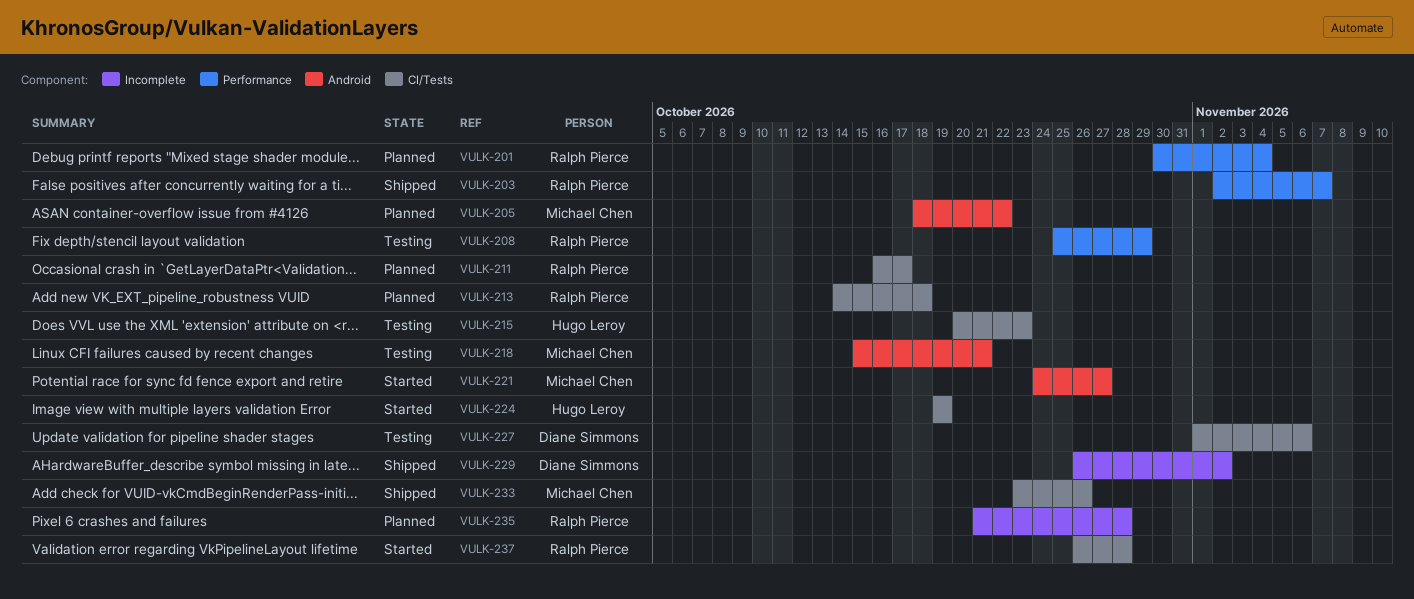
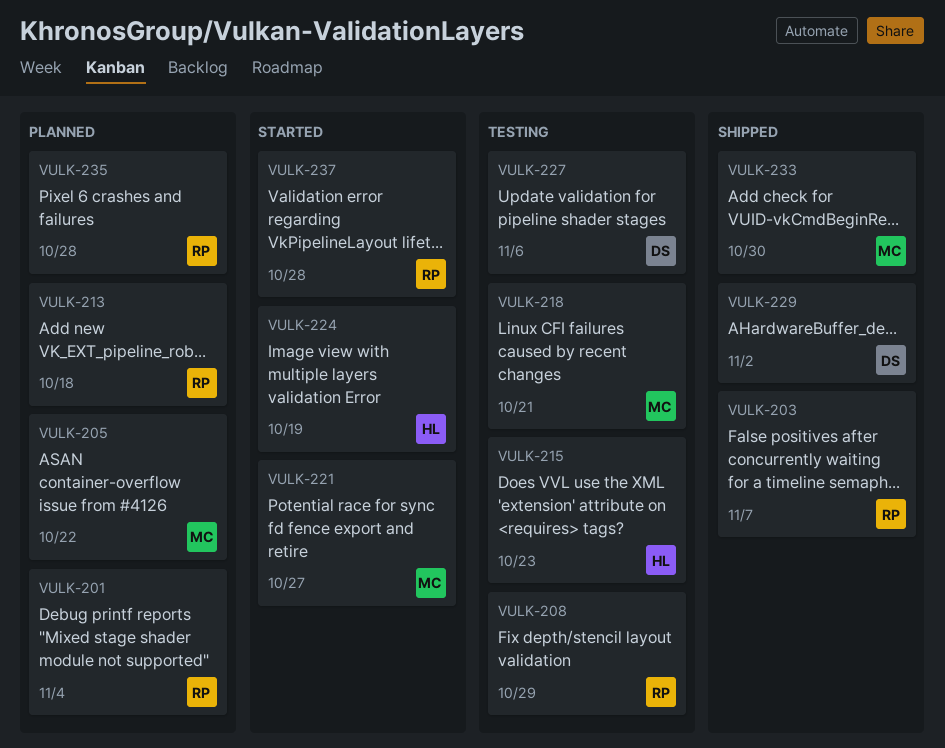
VULK-211: present -> none
VULK-233, due: Oct 26 -> Oct 30

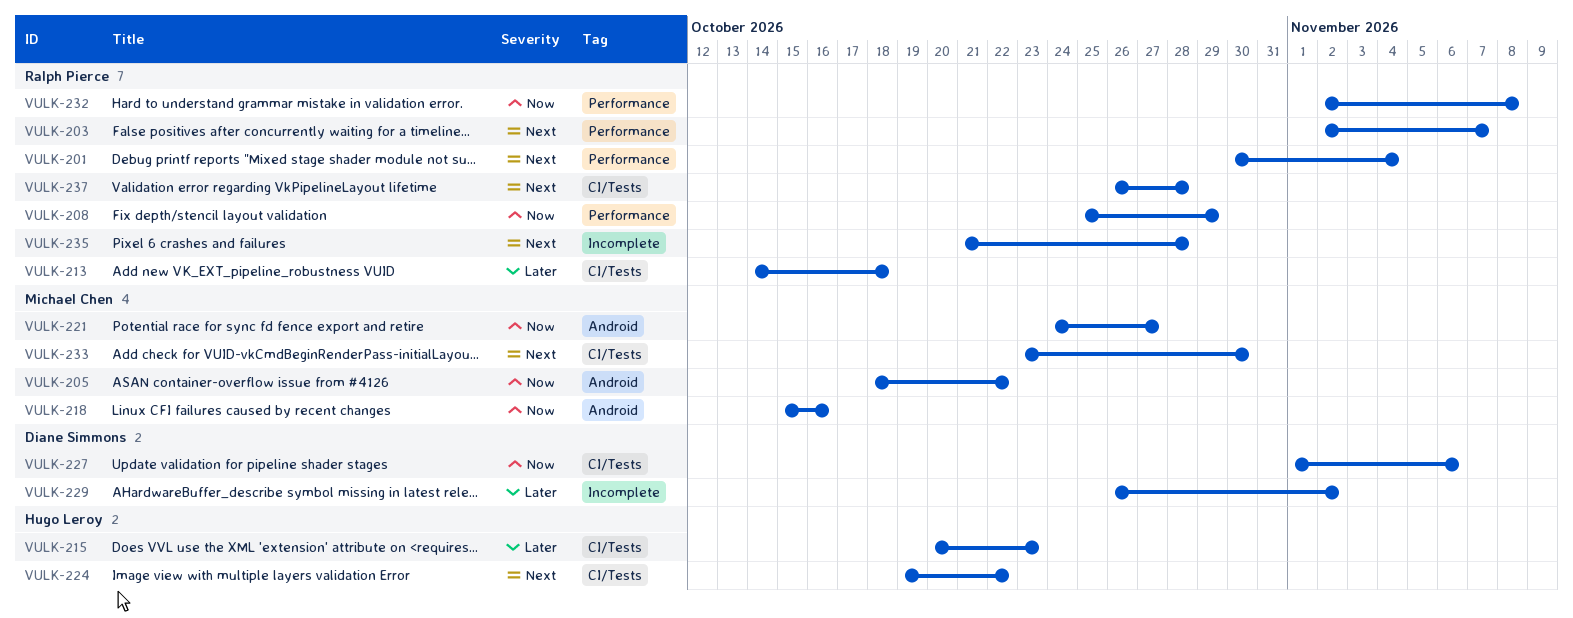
VULK-218, due: Oct 21 -> Oct 16
VULK-224, due: Oct 19 -> Oct 22
VULK-232: none -> present

